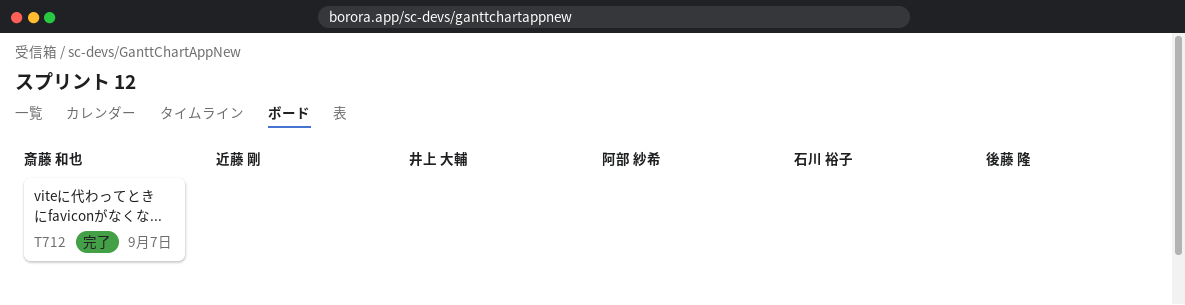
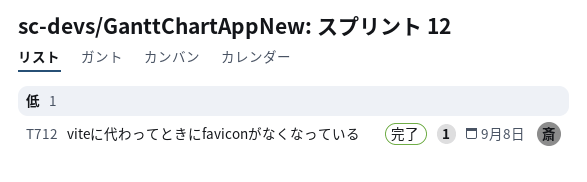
T712, due: Sep 7 -> Sep 8

